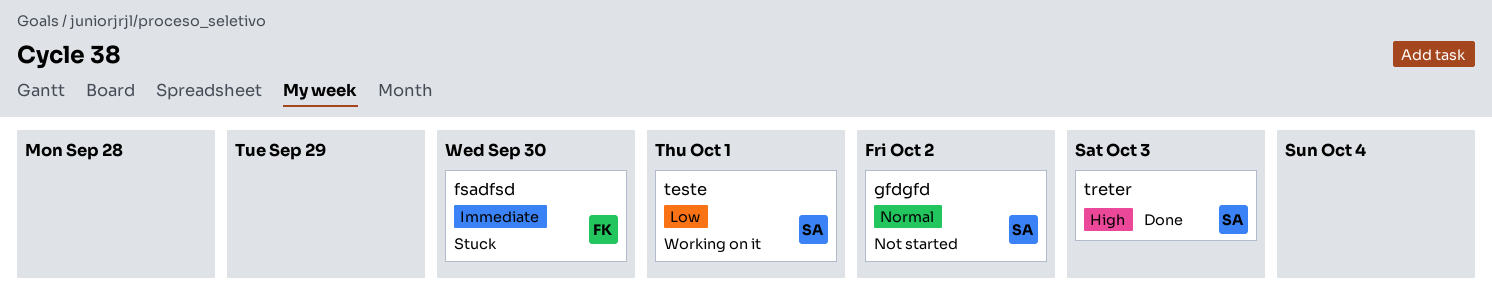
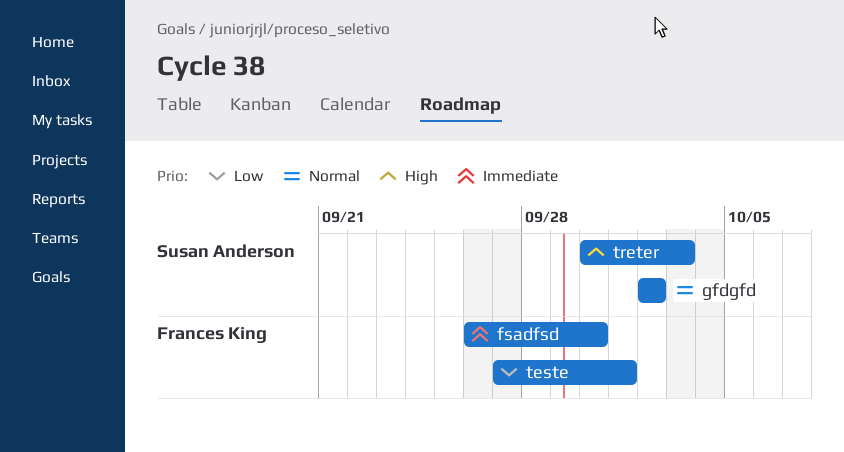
teste, owner: Susan Anderson -> Frances King

